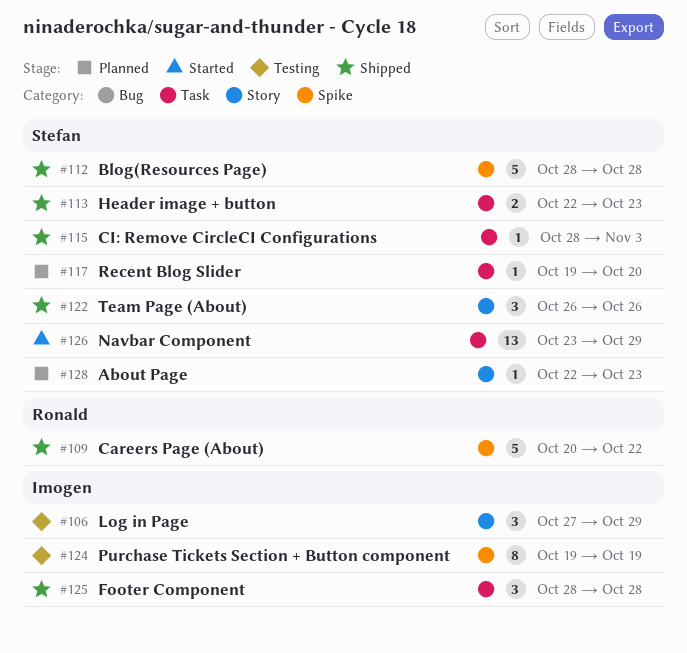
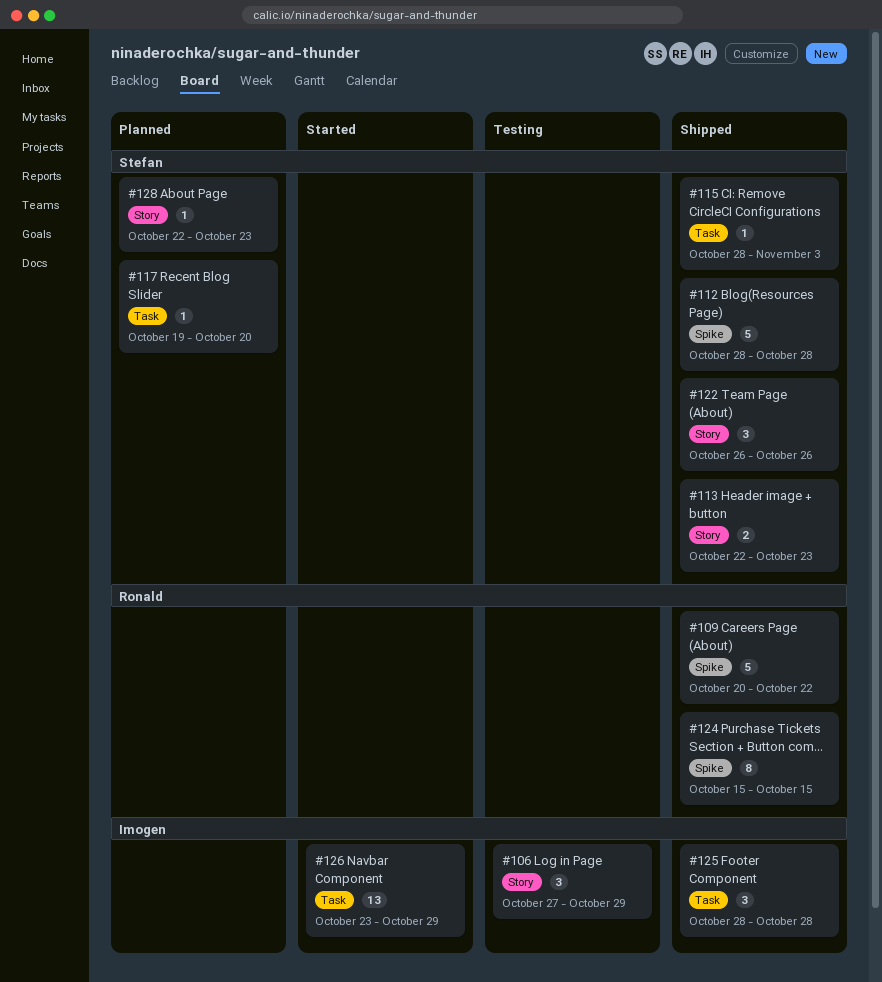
#113, label: Task -> Story
#124, status: Testing -> Shipped
#124, owner: Imogen -> Ronald
#124, start: Oct 19 -> Oct 15
#124, due: Oct 19 -> Oct 15
#126, owner: Stefan -> Imogen

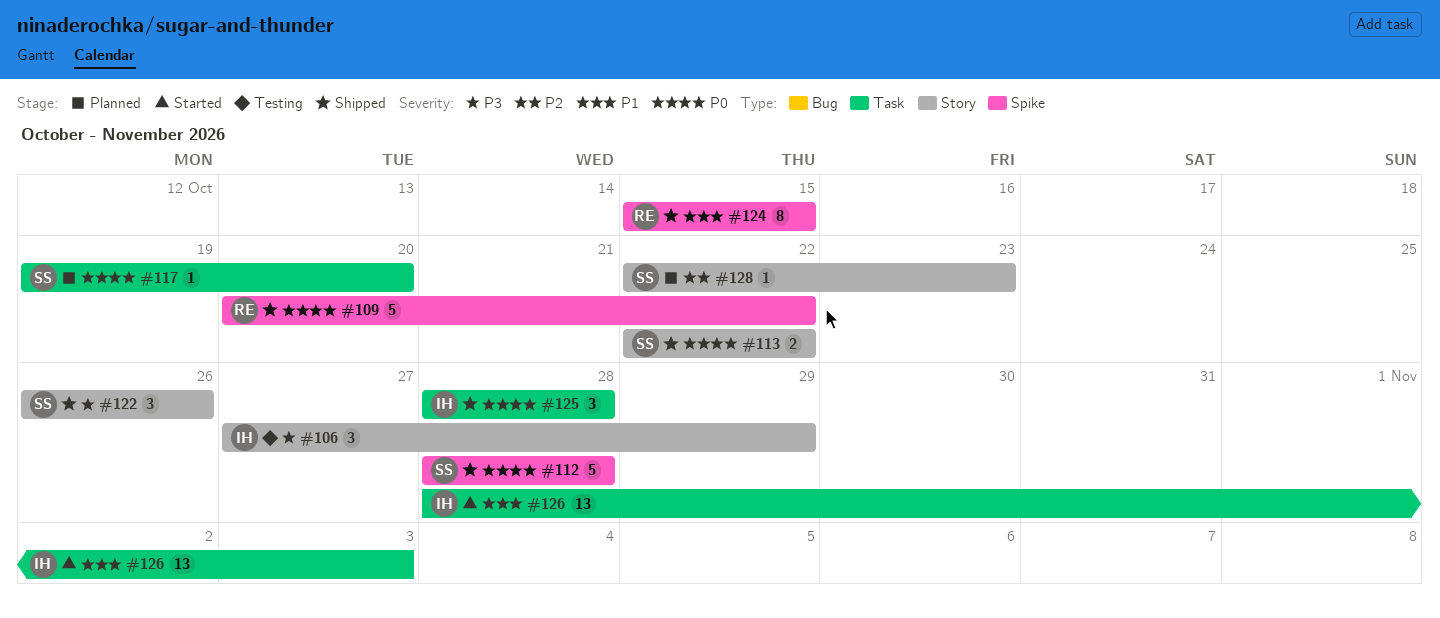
#113, due: Oct 23 -> Oct 22
#115: present -> none
#126, start: Oct 23 -> Oct 28
#126, due: Oct 29 -> Nov 3

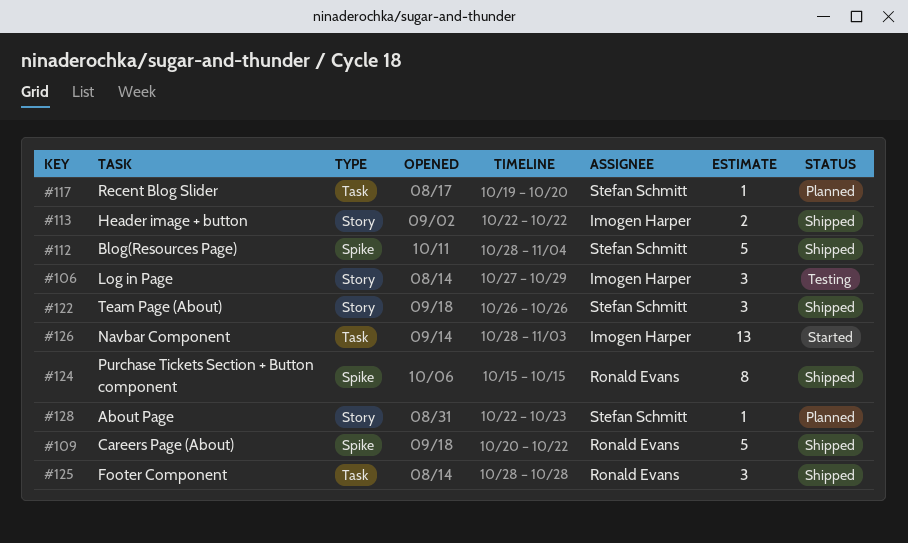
#112, due: Oct 28 -> Nov 4
#113, owner: Stefan Schmitt -> Imogen Harper
#125, owner: Imogen Harper -> Ronald Evans

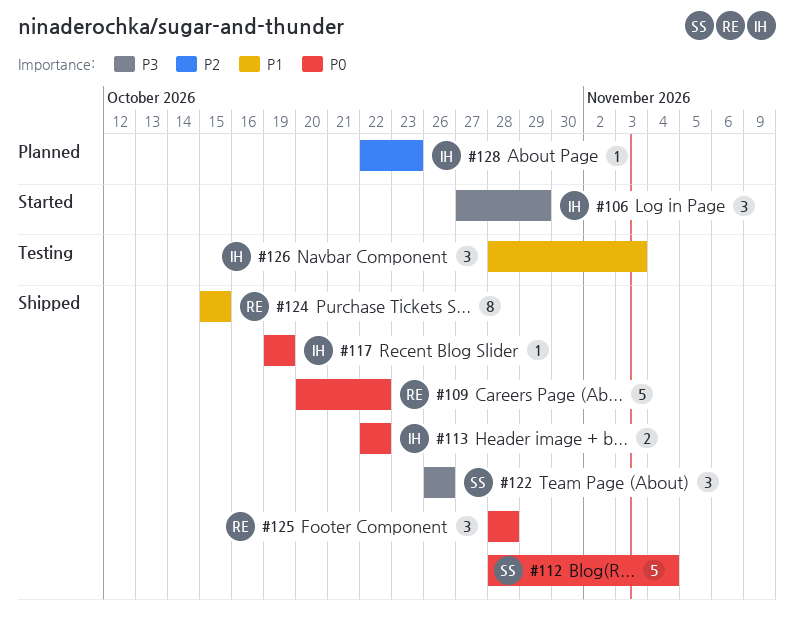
#106, status: Testing -> Started
#117, status: Planned -> Shipped
#117, owner: Stefan Schmitt -> Imogen Harper
#117, due: Oct 20 -> Oct 19
#126, status: Started -> Testing
#126, estimate: 13 -> 3
#128, owner: Stefan Schmitt -> Imogen Harper

